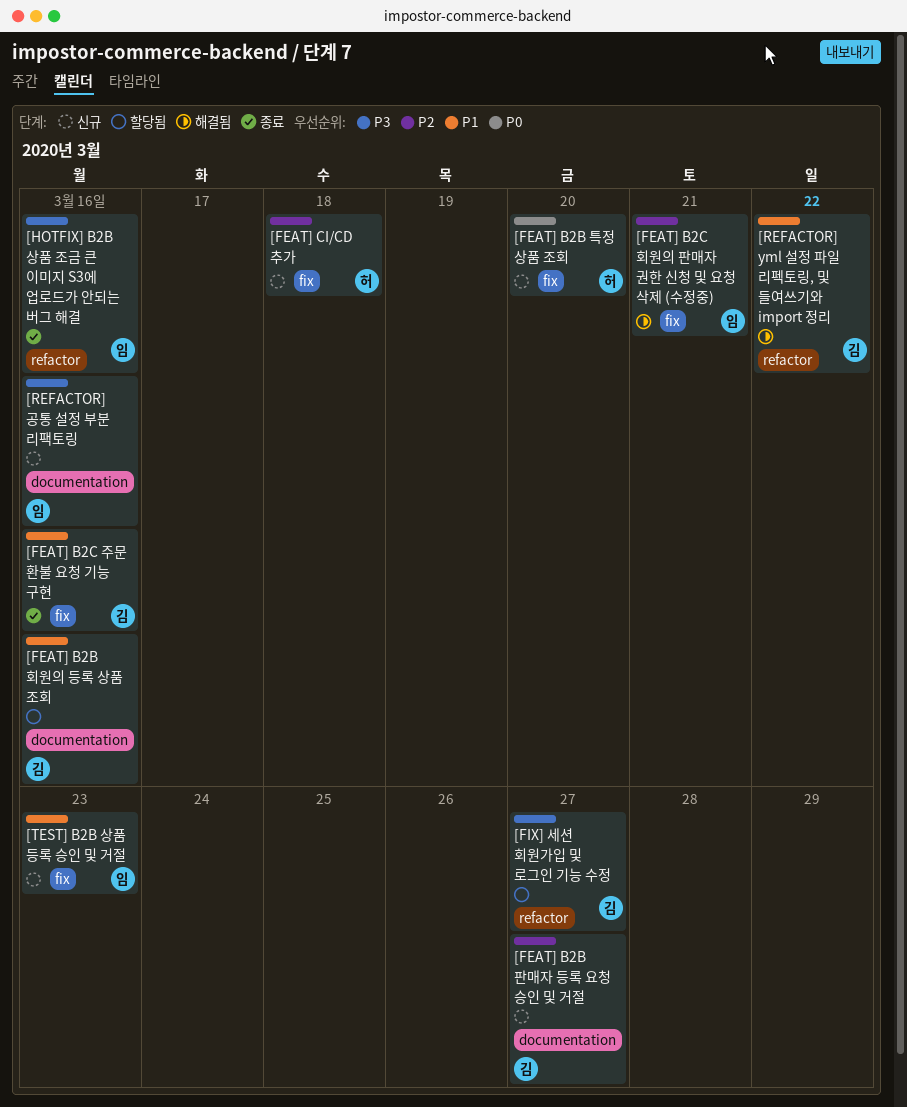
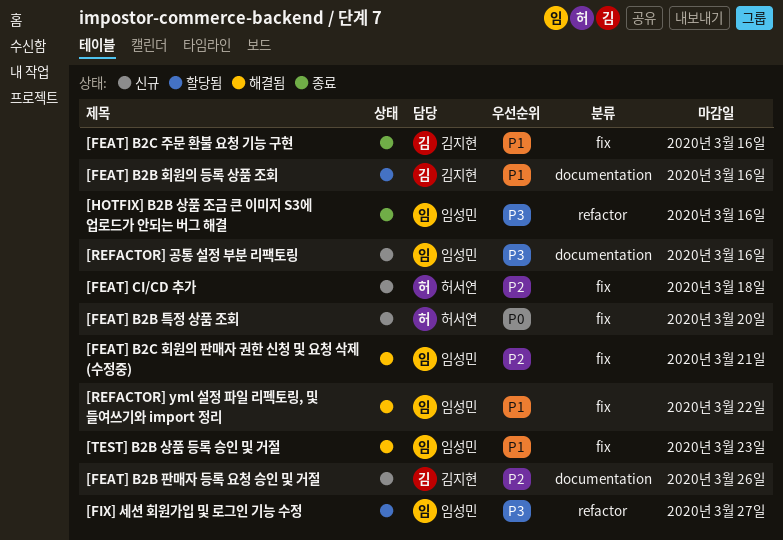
[FEAT] B2B 판매자 등록 요청 승인 및 거절, due: Mar 27 -> Mar 26
[FIX] 세션 회원가입 및 로그인 기능 수정, owner: 김지현 -> 임성민
[REFACTOR] yml 설정 파일 리펙토링, 및 들여쓰기와 import 정리, owner: 김지현 -> 임성민
[REFACTOR] yml 설정 파일 리펙토링, 및 들여쓰기와 import 정리, label: refactor -> fix
[TEST] B2B 상품 등록 승인 및 거절, status: 신규 -> 해결됨

